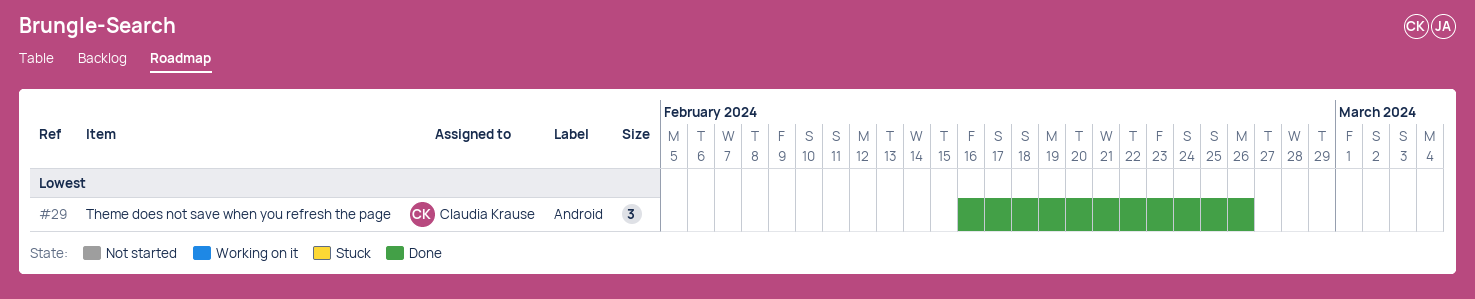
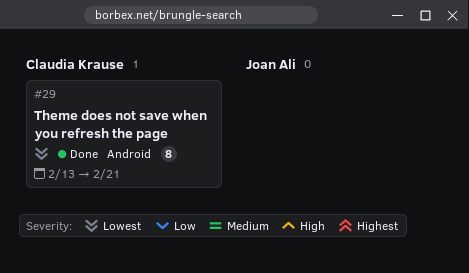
#29, estimate: 3 -> 8
#29, start: Feb 16 -> Feb 13
#29, due: Feb 26 -> Feb 21

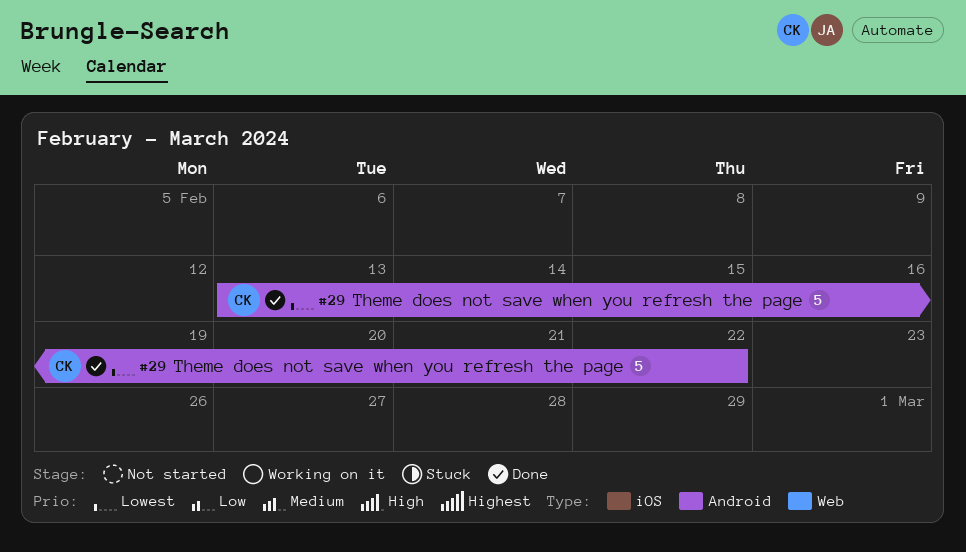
#29, estimate: 8 -> 5
#29, due: Feb 21 -> Feb 22

